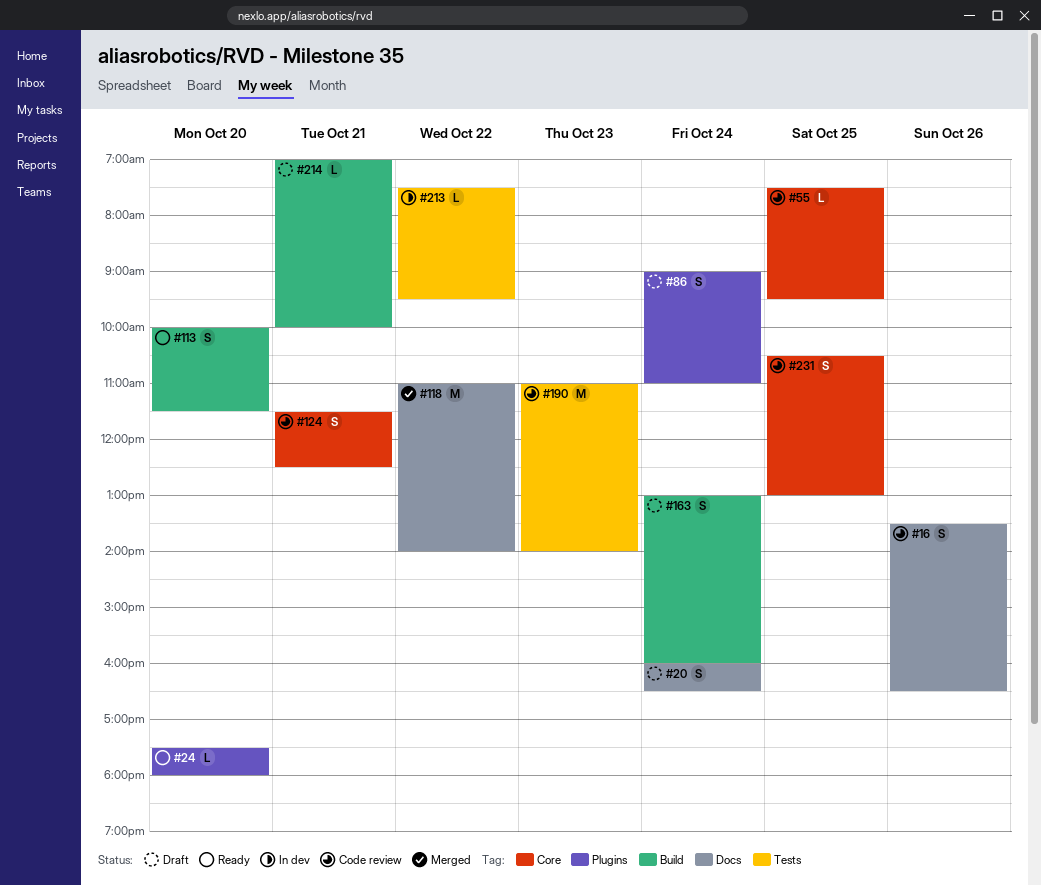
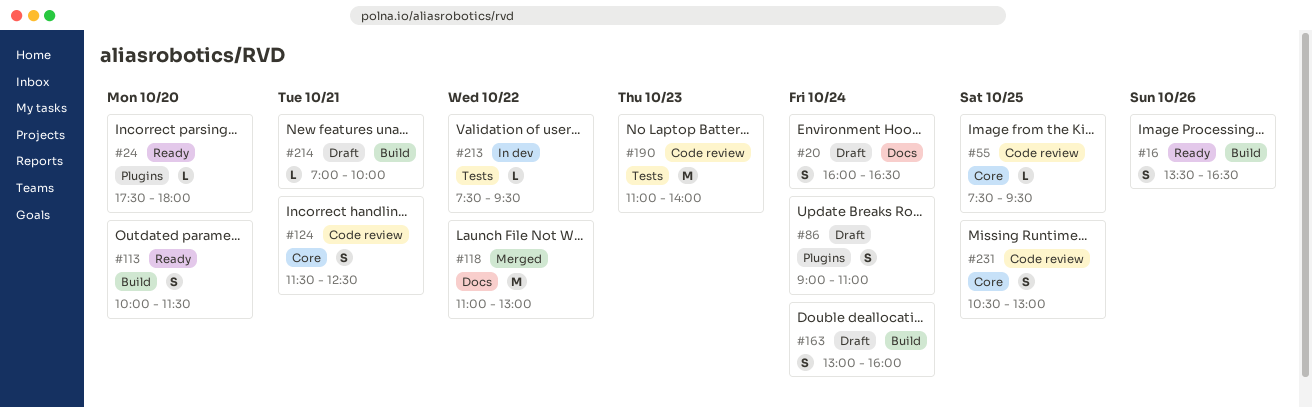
#16, status: Code review -> Ready
#16, label: Docs -> Build
#118, ends: 14:00 -> 13:00

